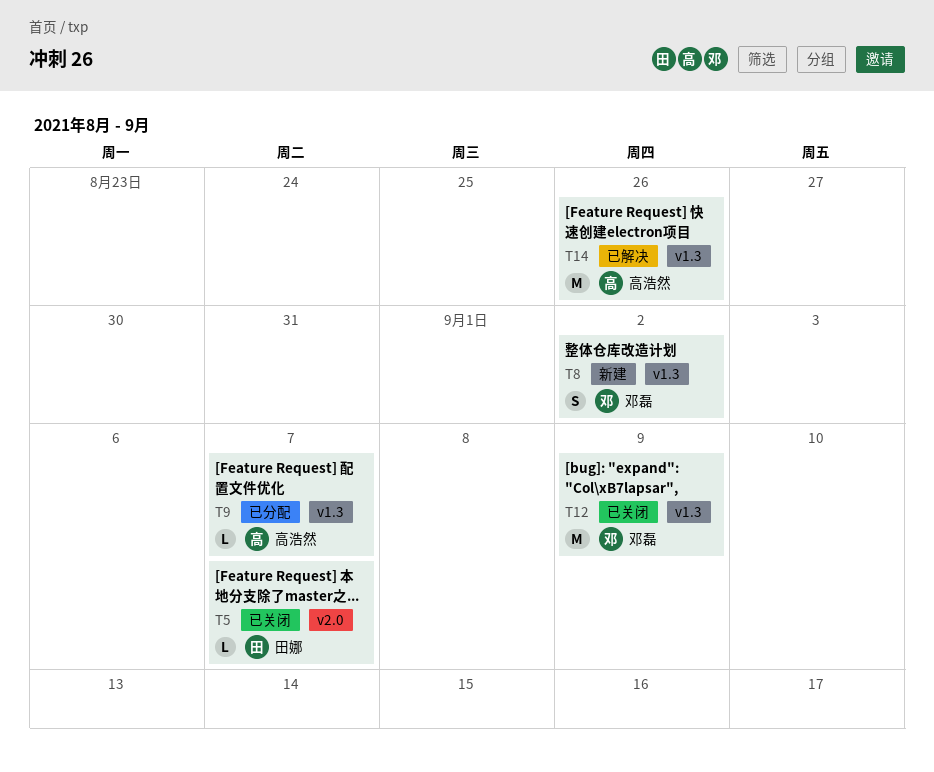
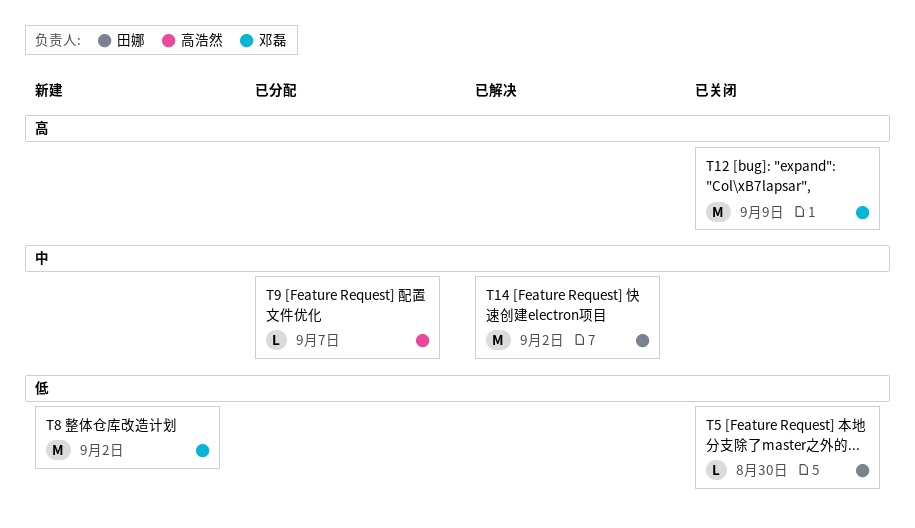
T5, due: Sep 7 -> Aug 30
T8, estimate: S -> M
T14, owner: 高浩然 -> 田娜
T14, due: Aug 26 -> Sep 2

